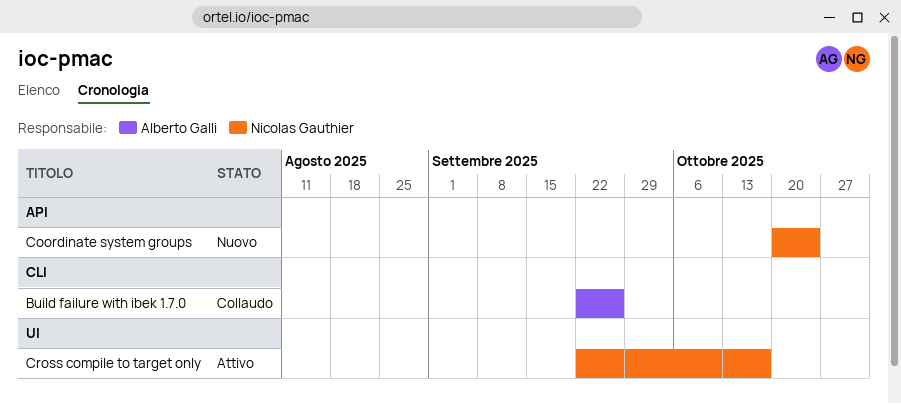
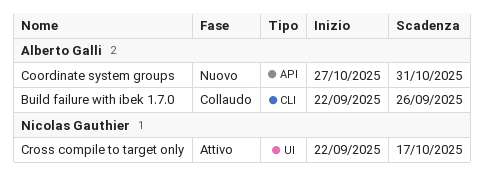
Coordinate system groups, owner: Nicolas Gauthier -> Alberto Galli
Coordinate system groups, start: Oct 20 -> Oct 27
Coordinate system groups, due: Oct 24 -> Oct 31

